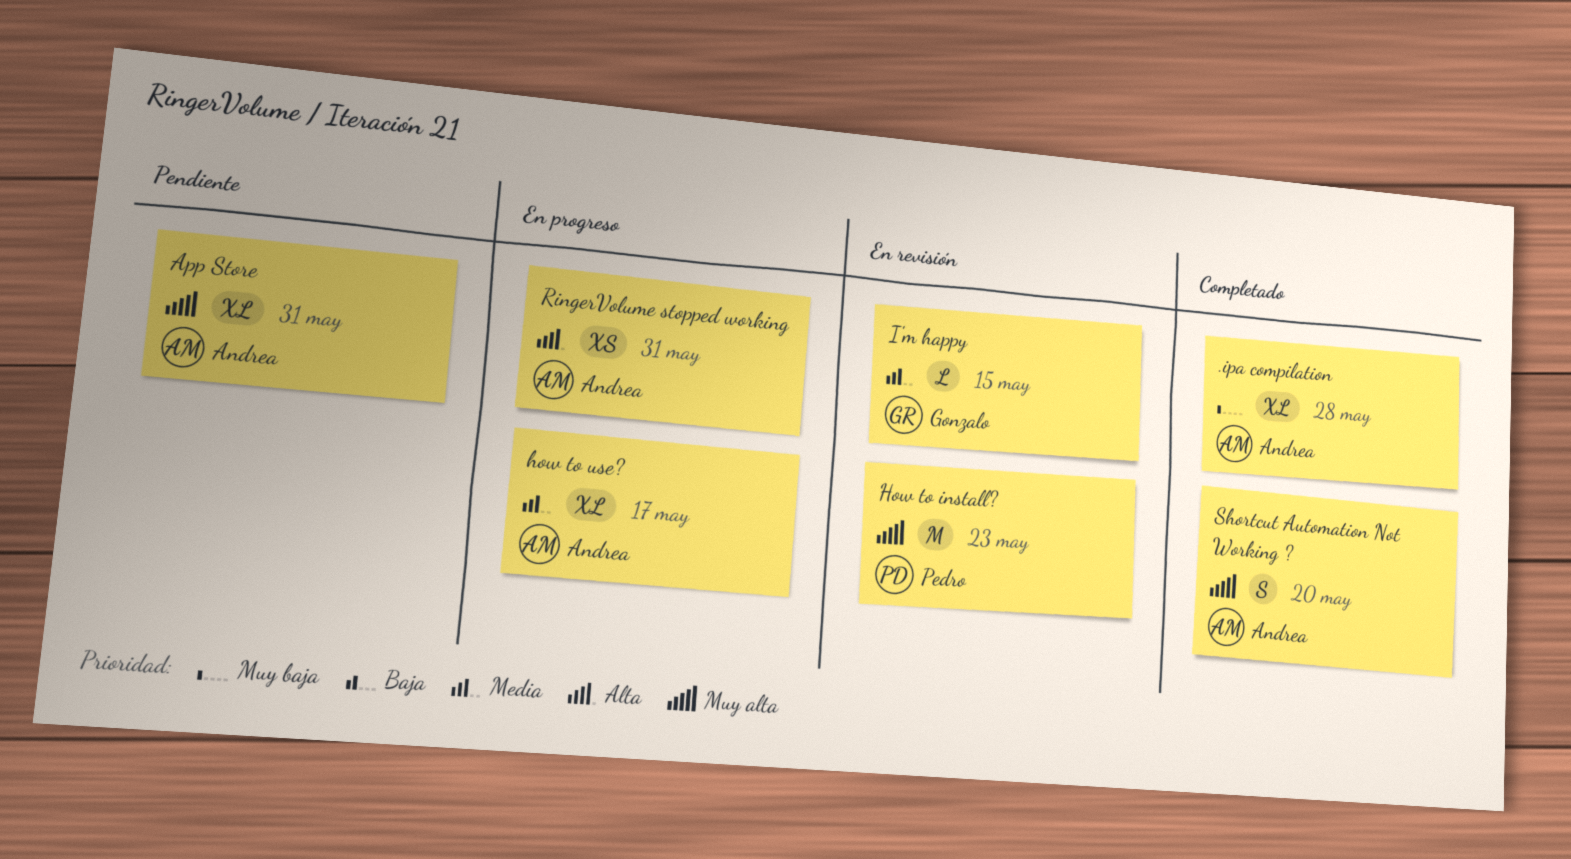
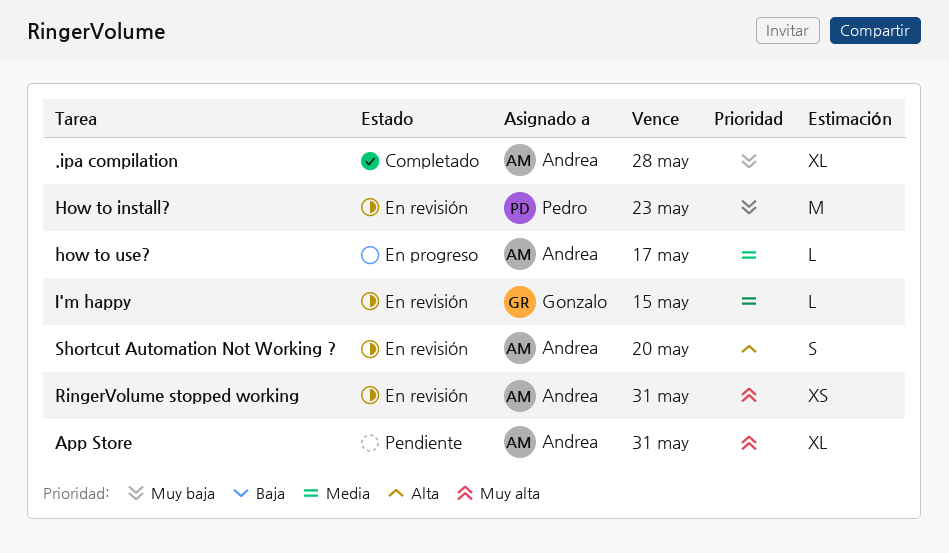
How to install?, priority: Muy alta -> Muy baja
how to use?, estimate: XL -> L
RingerVolume stopped working, status: En progreso -> En revisión
RingerVolume stopped working, priority: Alta -> Muy alta
Shortcut Automation Not Working ?, status: Completado -> En revisión
Shortcut Automation Not Working ?, priority: Muy alta -> Alta

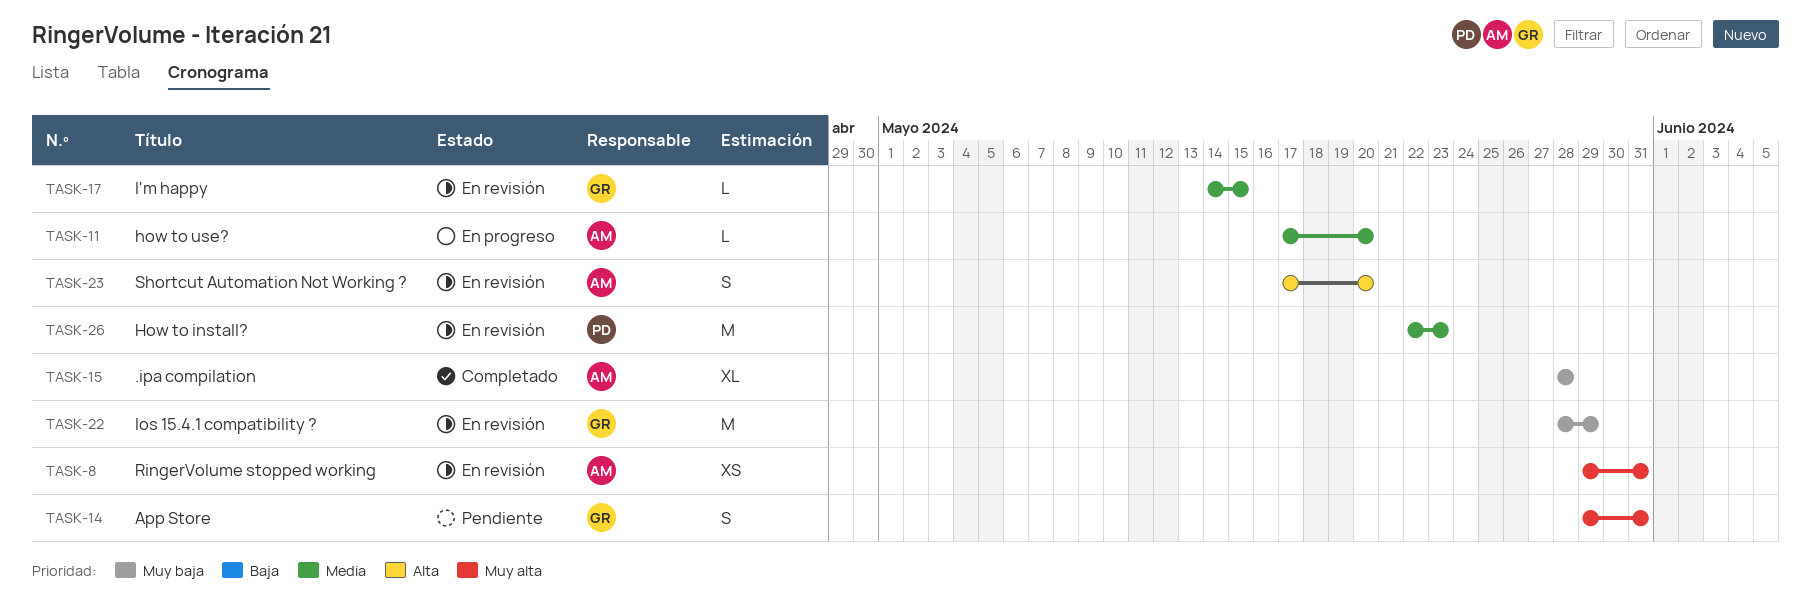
App Store, owner: Andrea -> Gonzalo
App Store, estimate: XL -> S
How to install?, priority: Muy baja -> Media
how to use?, due: May 17 -> May 20
Ios 15.4.1 compatibility ?: none -> present

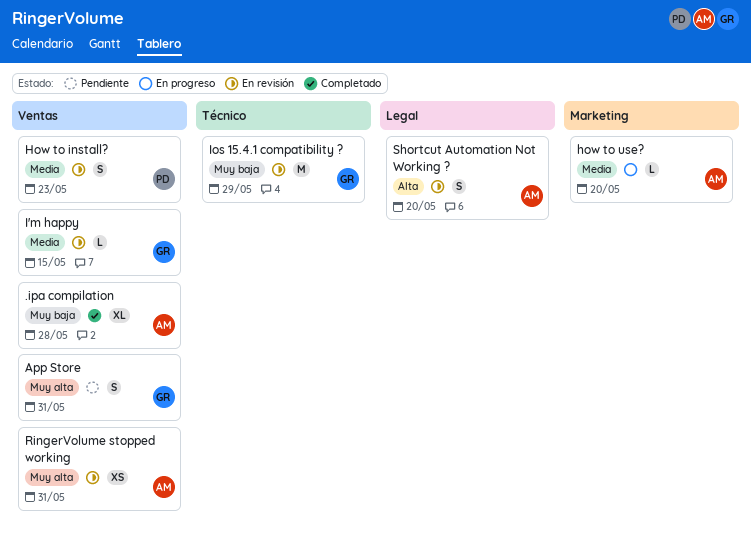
How to install?, estimate: M -> S

